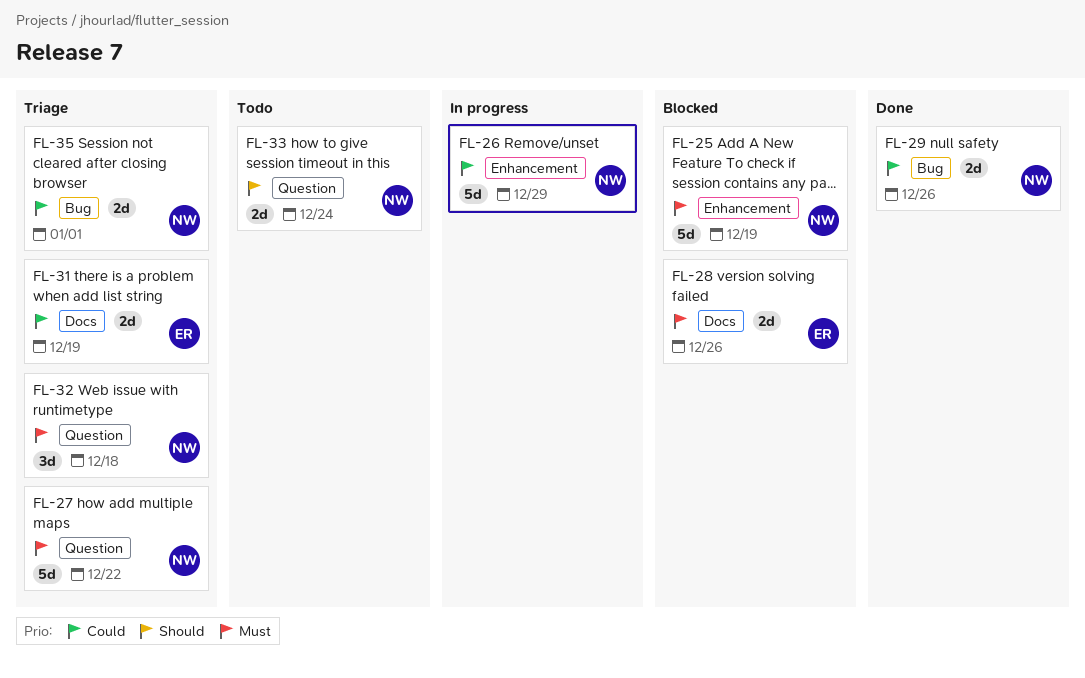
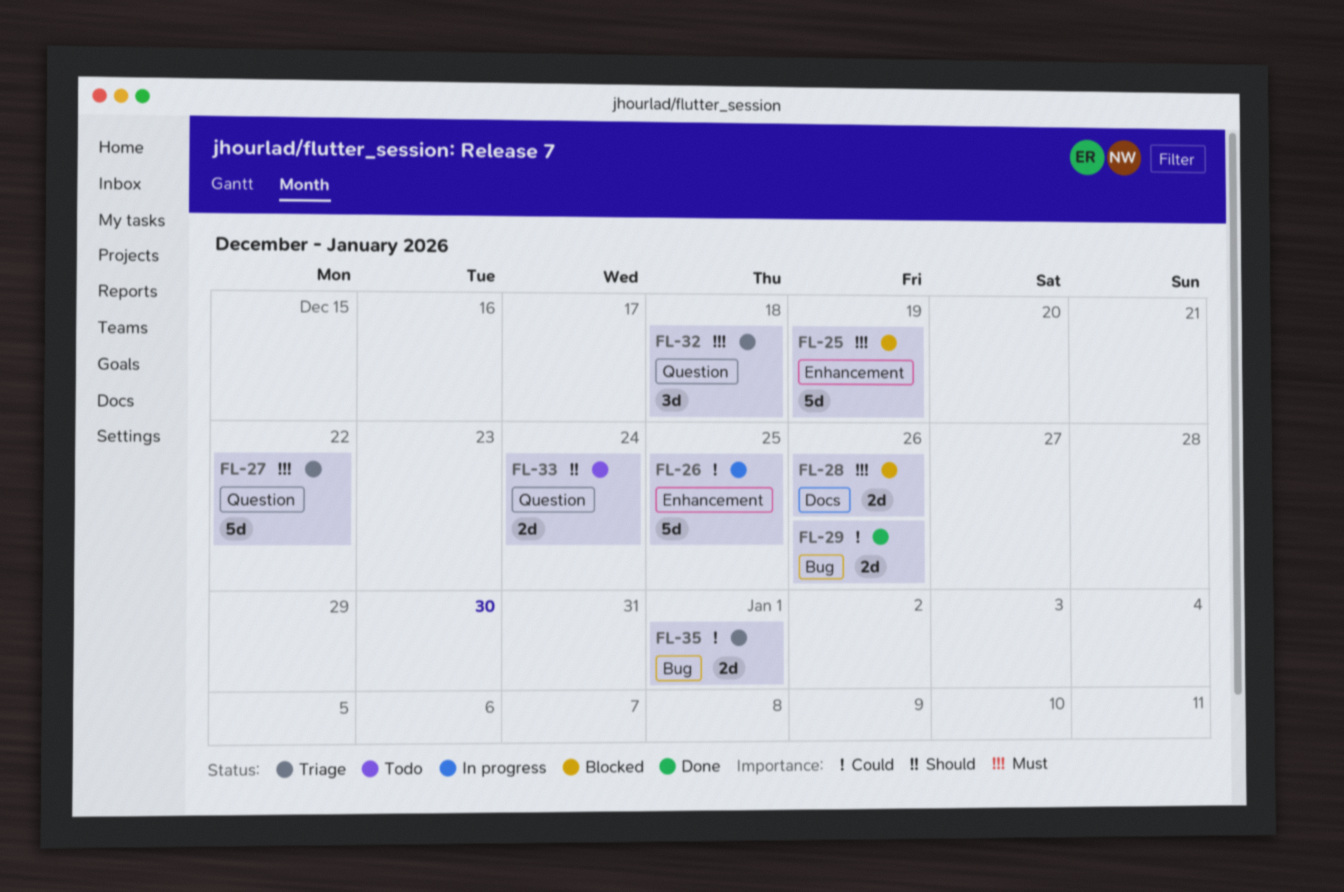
FL-26, due: Dec 29 -> Dec 25
FL-31: present -> none

